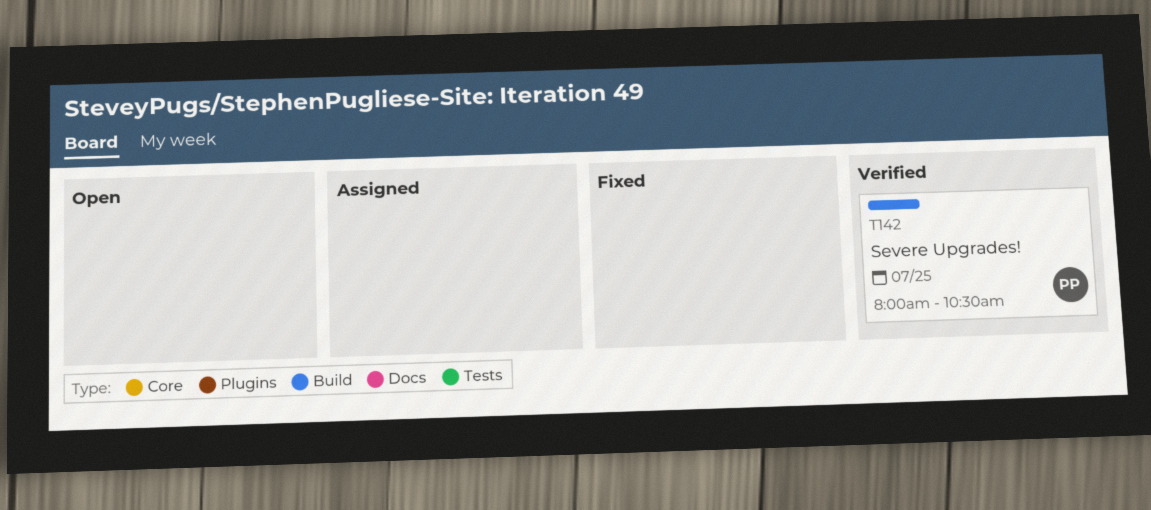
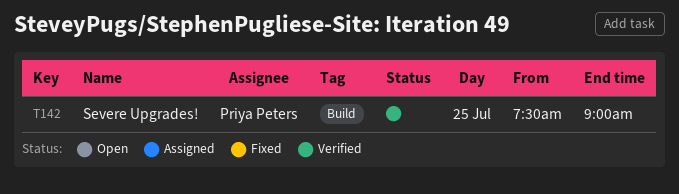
T142, begins: 08:00 -> 07:30
T142, ends: 10:30 -> 09:00

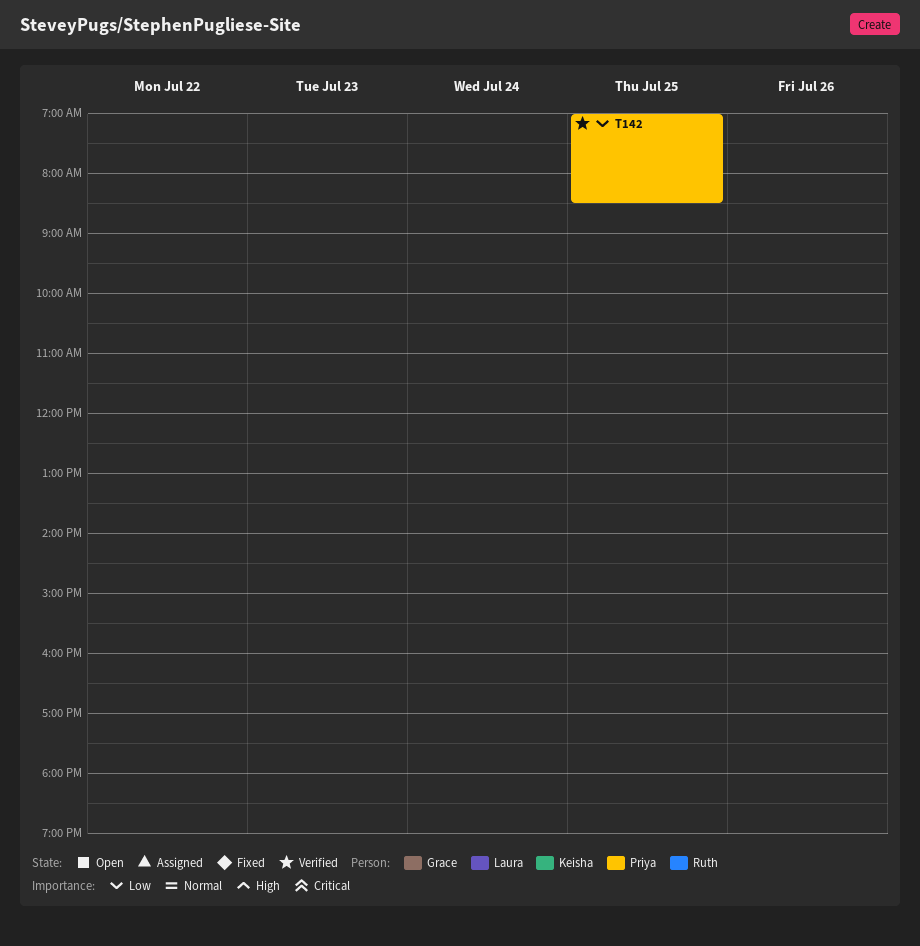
T142, begins: 07:30 -> 07:00
T142, ends: 09:00 -> 08:30

